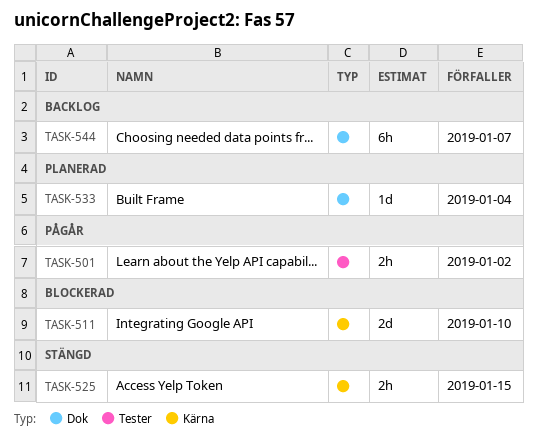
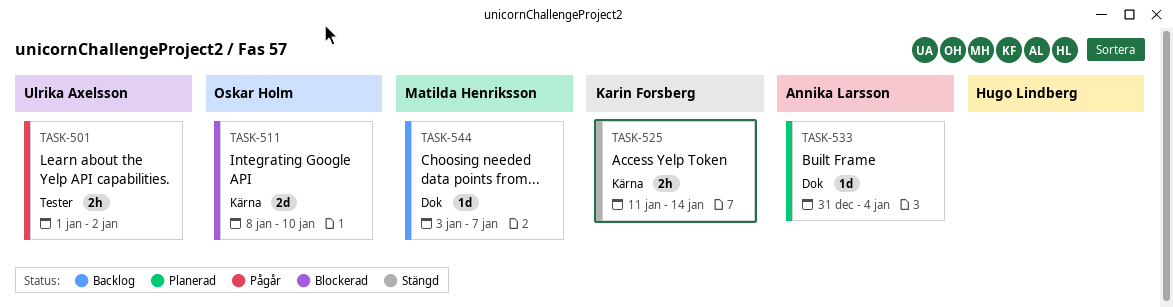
TASK-525, due: Jan 15 -> Jan 14
TASK-544, estimate: 6h -> 1d

